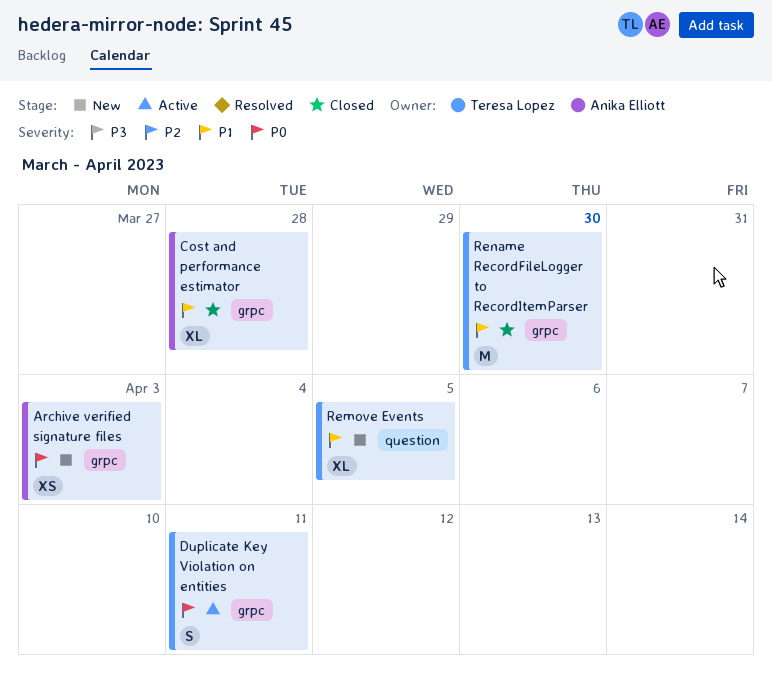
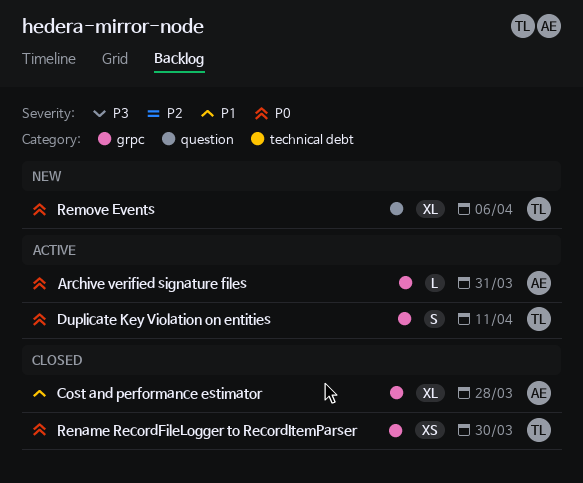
Archive verified signature files, status: New -> Active
Archive verified signature files, estimate: XS -> L
Archive verified signature files, due: Apr 3 -> Mar 31
Remove Events, priority: P1 -> P0
Remove Events, due: Apr 5 -> Apr 6
Rename RecordFileLogger to RecordItemParser, priority: P1 -> P0
Rename RecordFileLogger to RecordItemParser, estimate: M -> XS

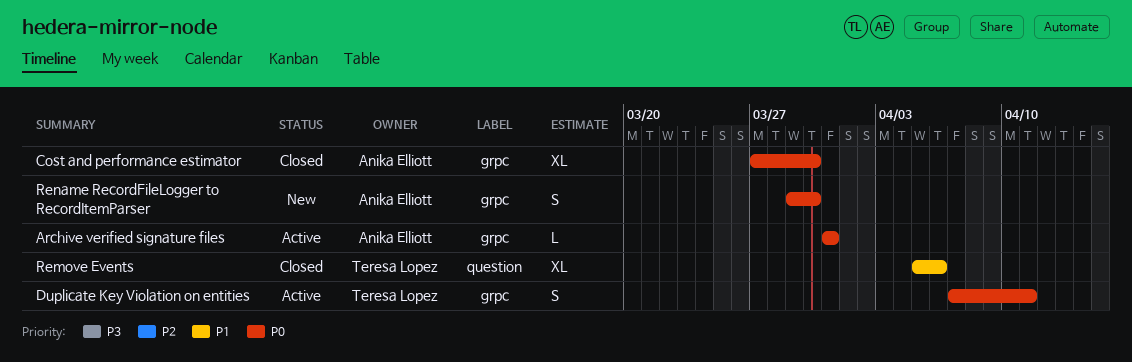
Cost and performance estimator, priority: P1 -> P0
Cost and performance estimator, due: Mar 28 -> Mar 30
Remove Events, status: New -> Closed
Remove Events, priority: P0 -> P1
Rename RecordFileLogger to RecordItemParser, status: Closed -> New
Rename RecordFileLogger to RecordItemParser, owner: Teresa Lopez -> Anika Elliott
Rename RecordFileLogger to RecordItemParser, estimate: XS -> S

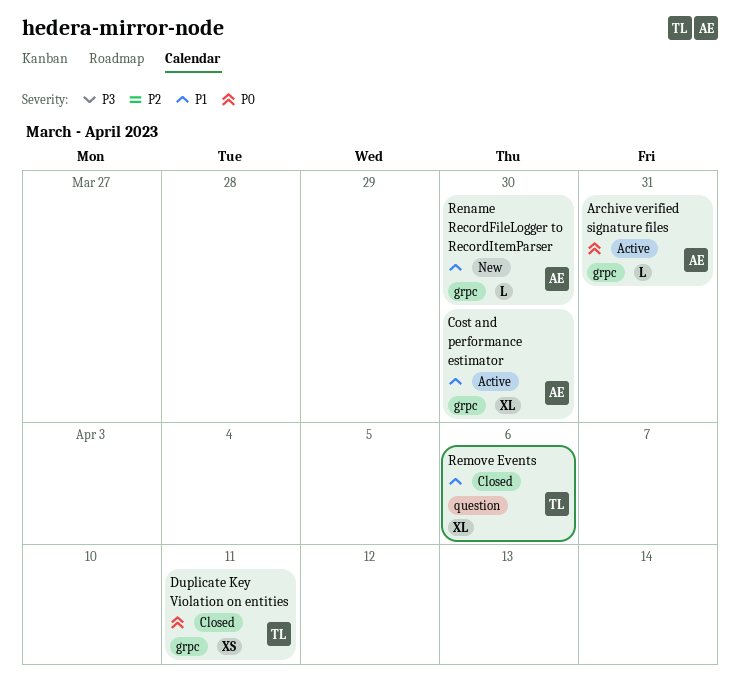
Cost and performance estimator, status: Closed -> Active
Cost and performance estimator, priority: P0 -> P1
Duplicate Key Violation on entities, status: Active -> Closed
Duplicate Key Violation on entities, estimate: S -> XS
Rename RecordFileLogger to RecordItemParser, priority: P0 -> P1
Rename RecordFileLogger to RecordItemParser, estimate: S -> L

